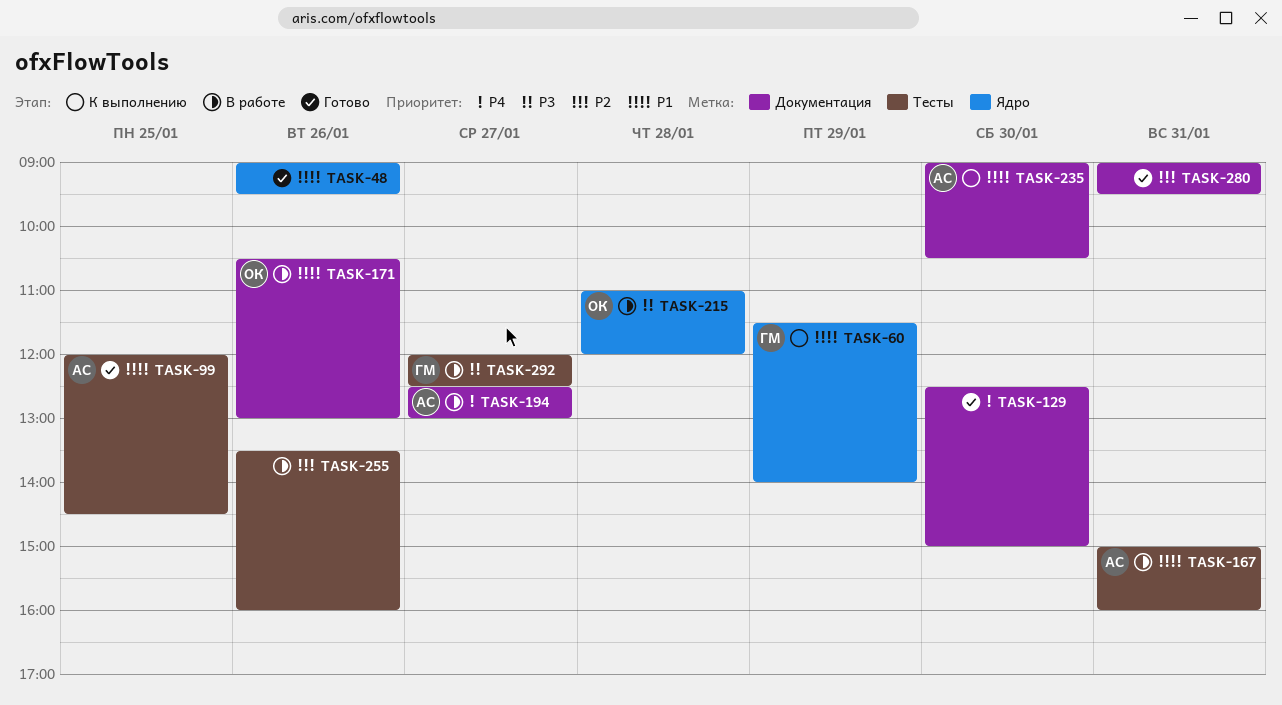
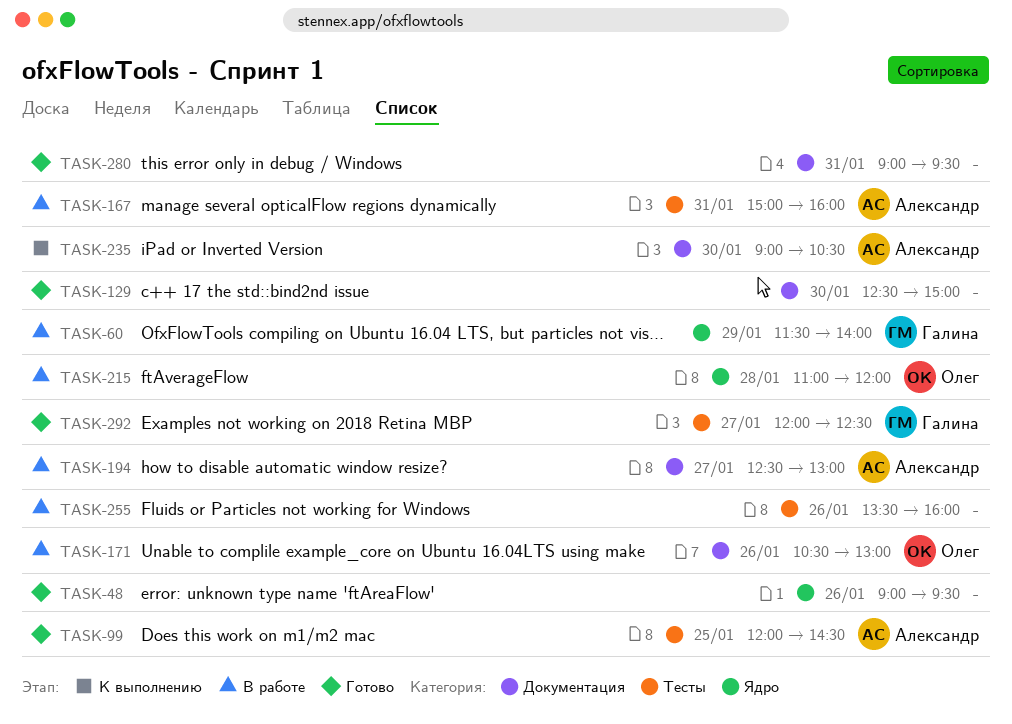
TASK-60, status: К выполнению -> В работе
TASK-292, status: В работе -> Готово

